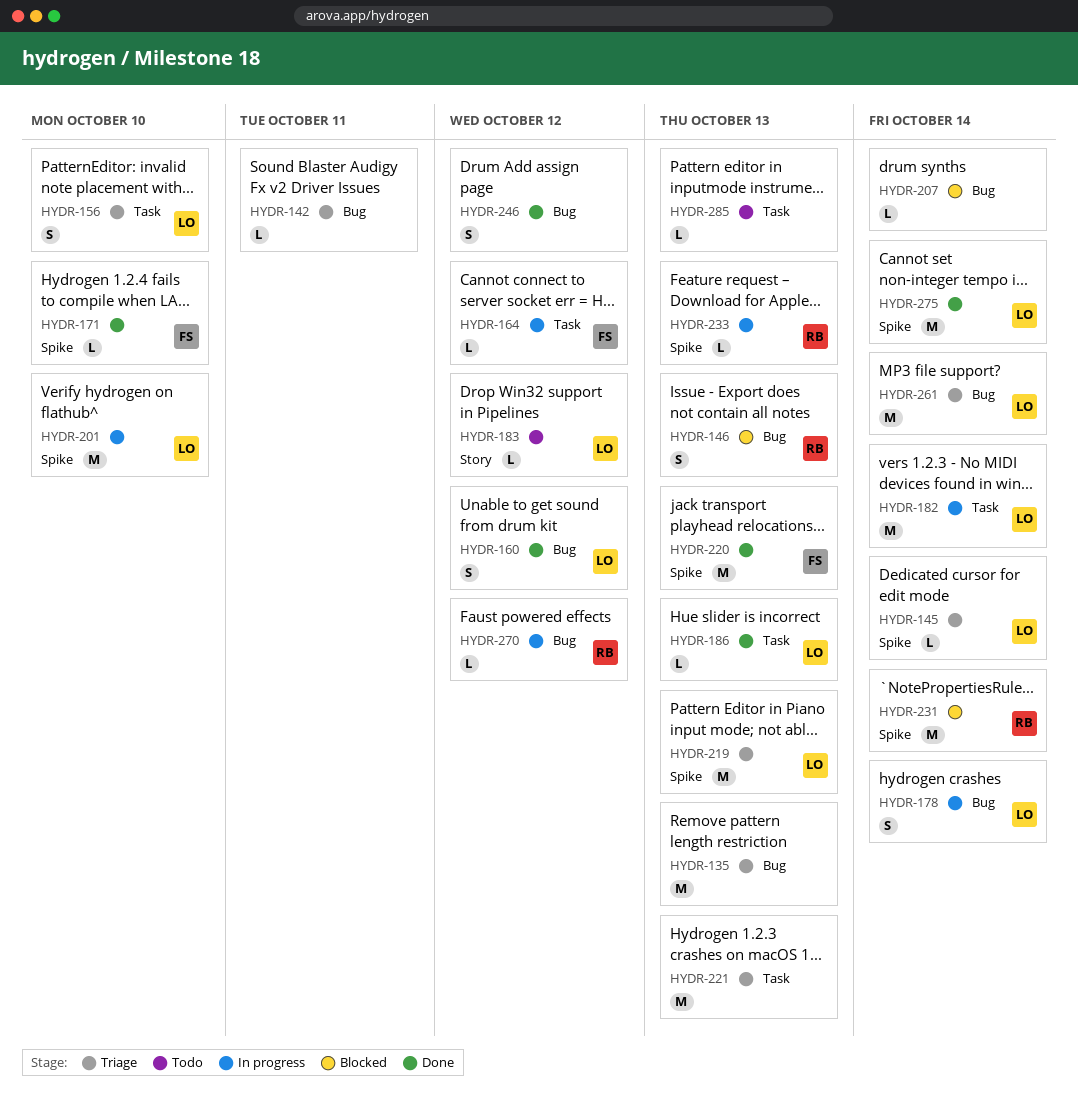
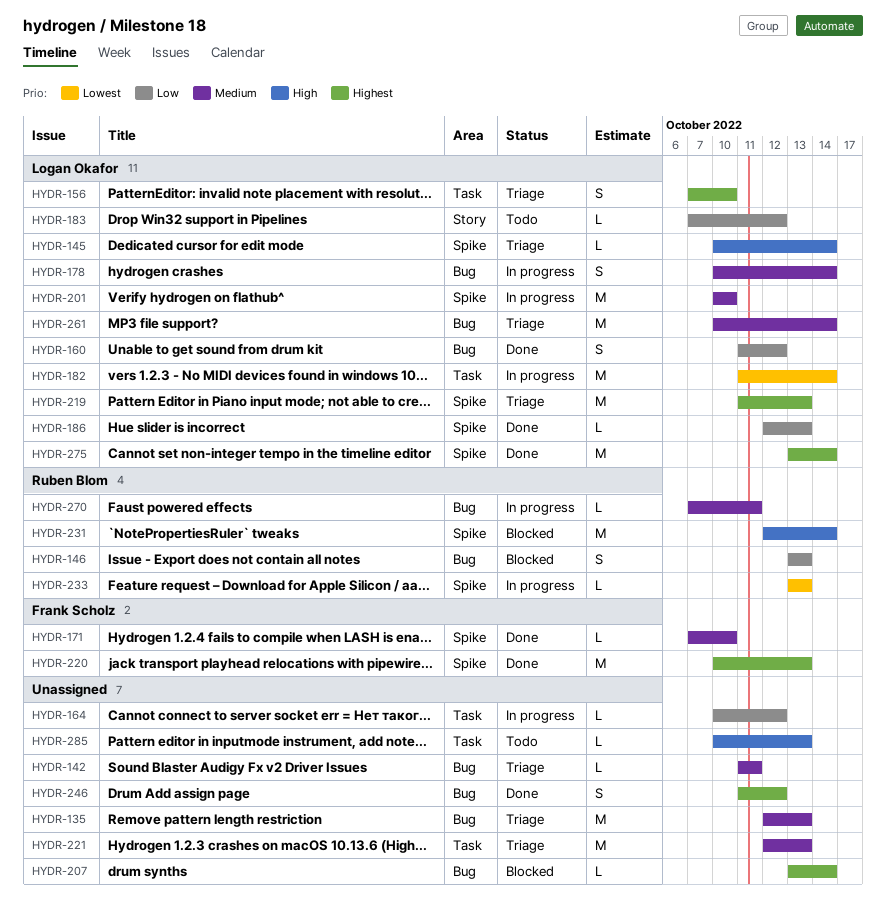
HYDR-164, owner: Frank Scholz -> none
HYDR-186, label: Task -> Spike
HYDR-270, due: Oct 12 -> Oct 11

